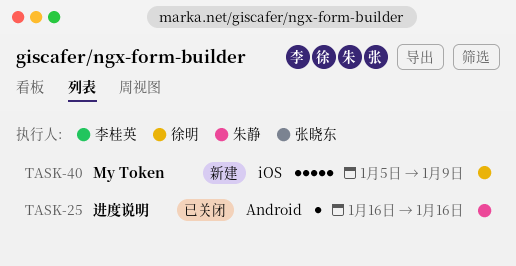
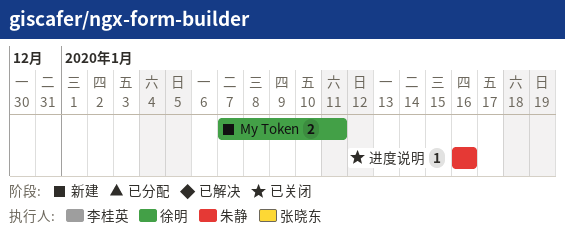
My Token, estimate: 5 -> 2
My Token, start: Jan 5 -> Jan 7
My Token, due: Jan 9 -> Jan 11

